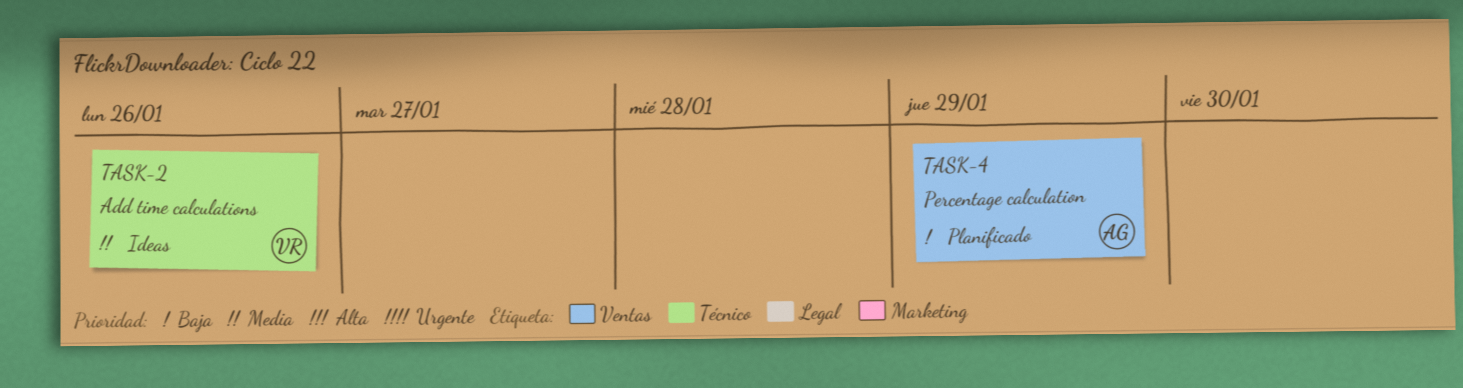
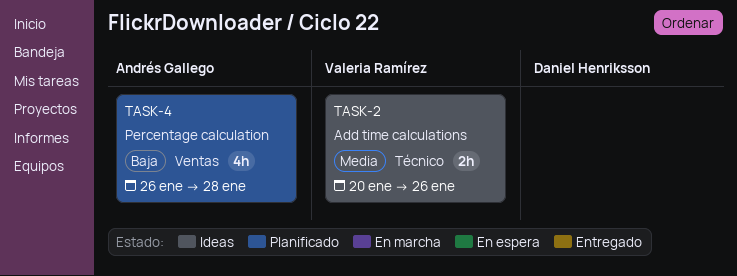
TASK-4, due: Jan 29 -> Jan 28

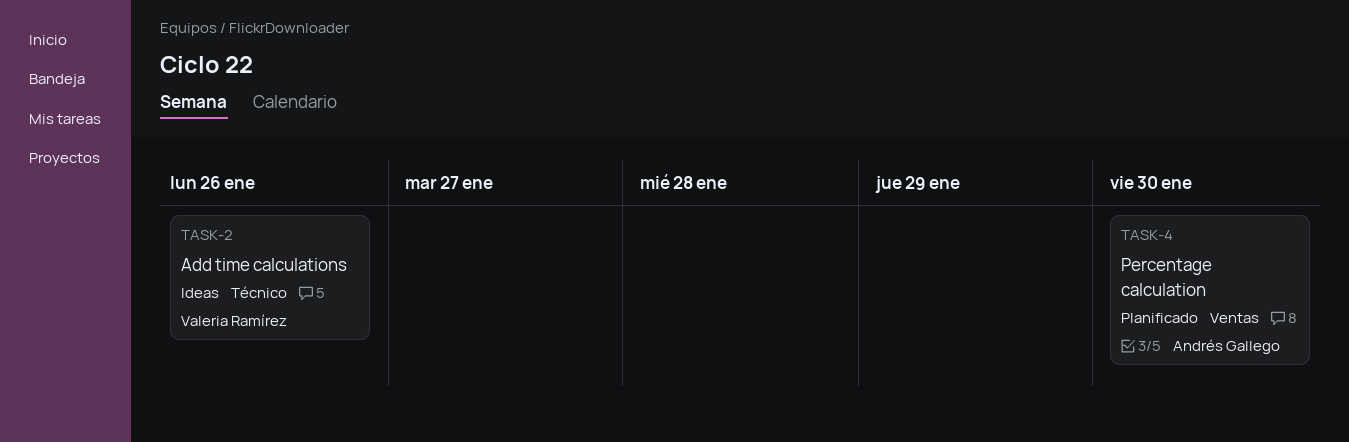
TASK-4, due: Jan 28 -> Jan 30

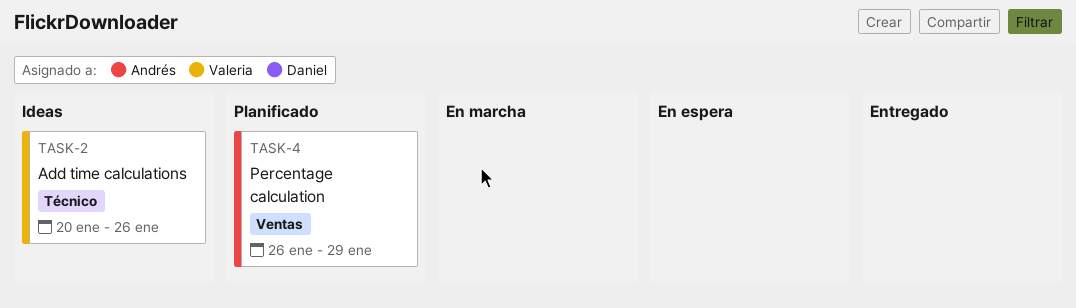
TASK-4, due: Jan 30 -> Jan 29

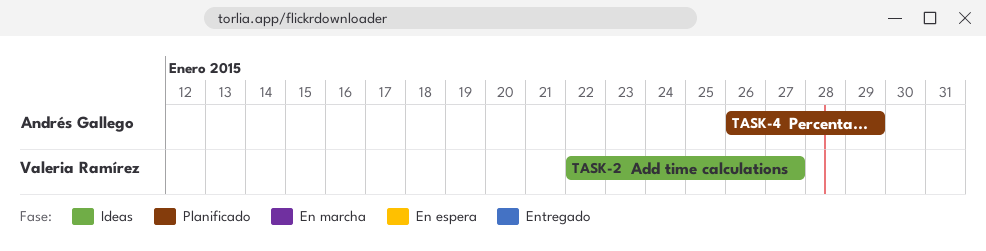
TASK-2, start: Jan 20 -> Jan 22
TASK-2, due: Jan 26 -> Jan 27

